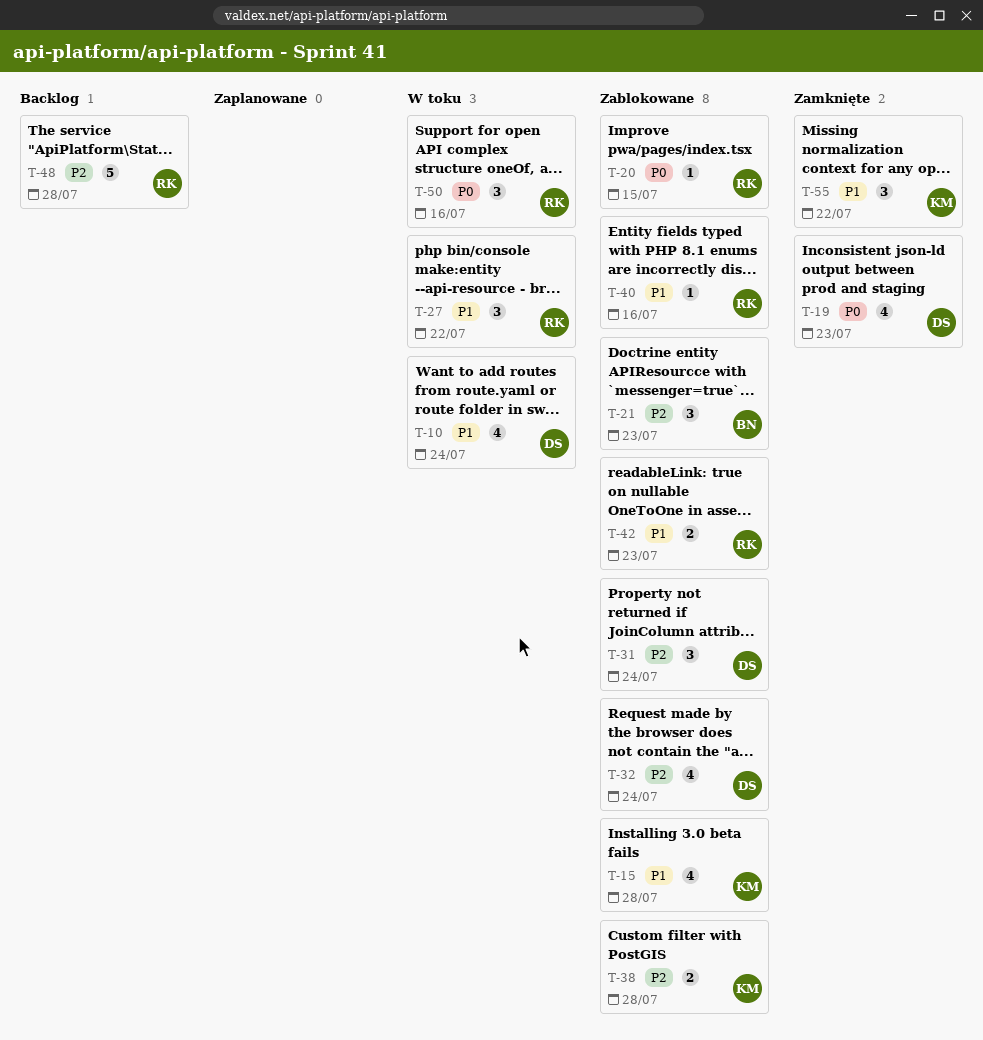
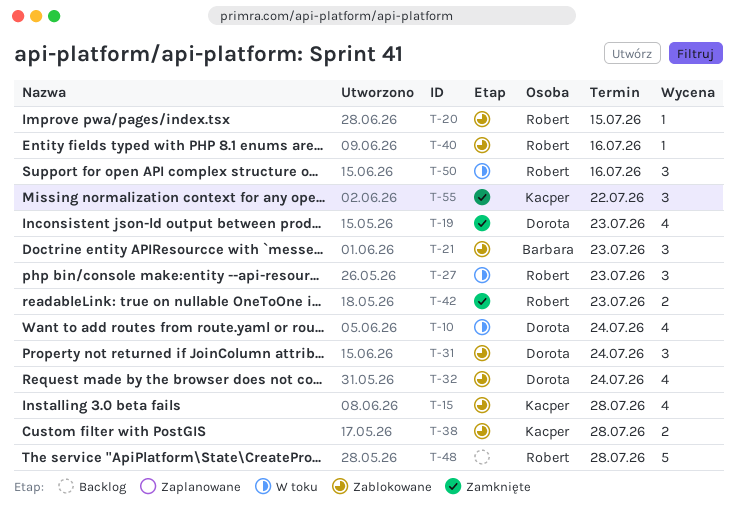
T-27, due: Jul 22 -> Jul 23
T-42, status: Zablokowane -> Zamknięte

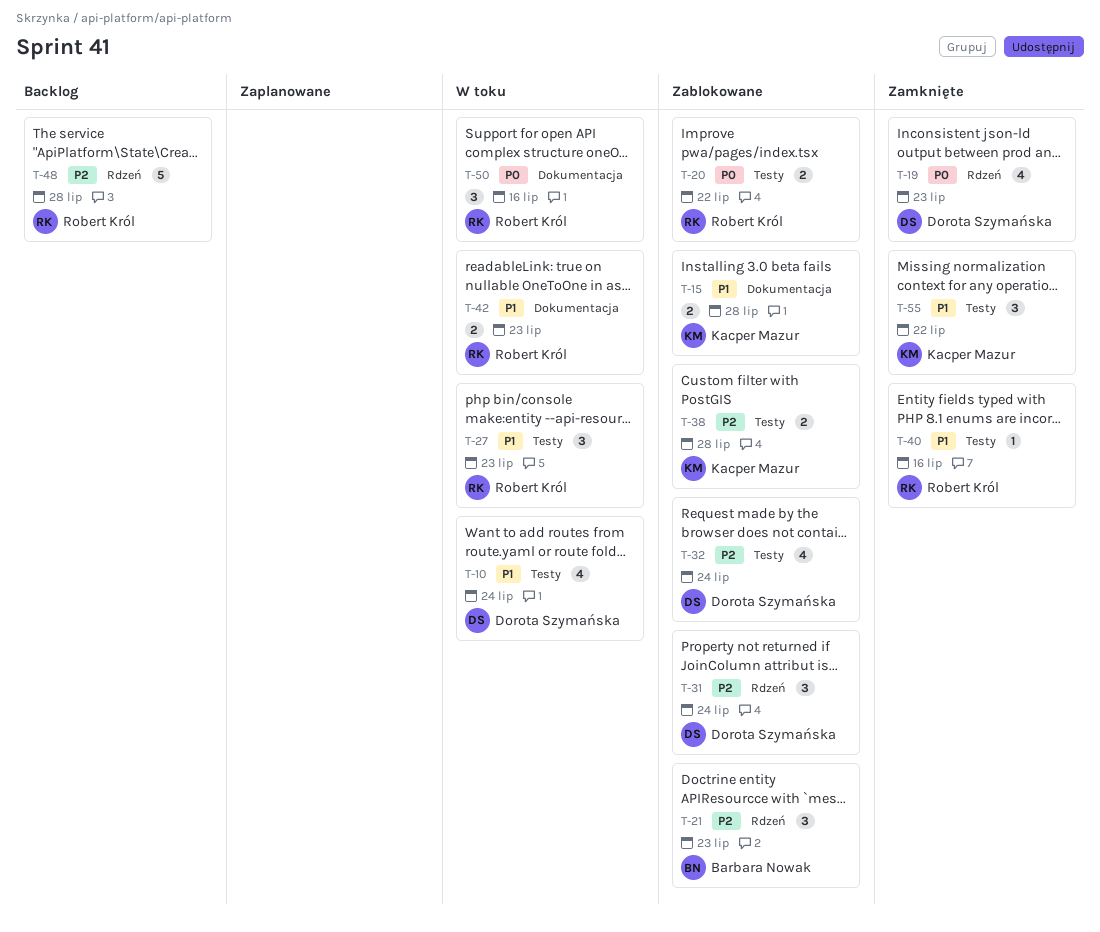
T-15, estimate: 4 -> 2
T-20, estimate: 1 -> 2
T-20, due: Jul 15 -> Jul 22
T-40, status: Zablokowane -> Zamknięte
T-42, status: Zamknięte -> W toku

